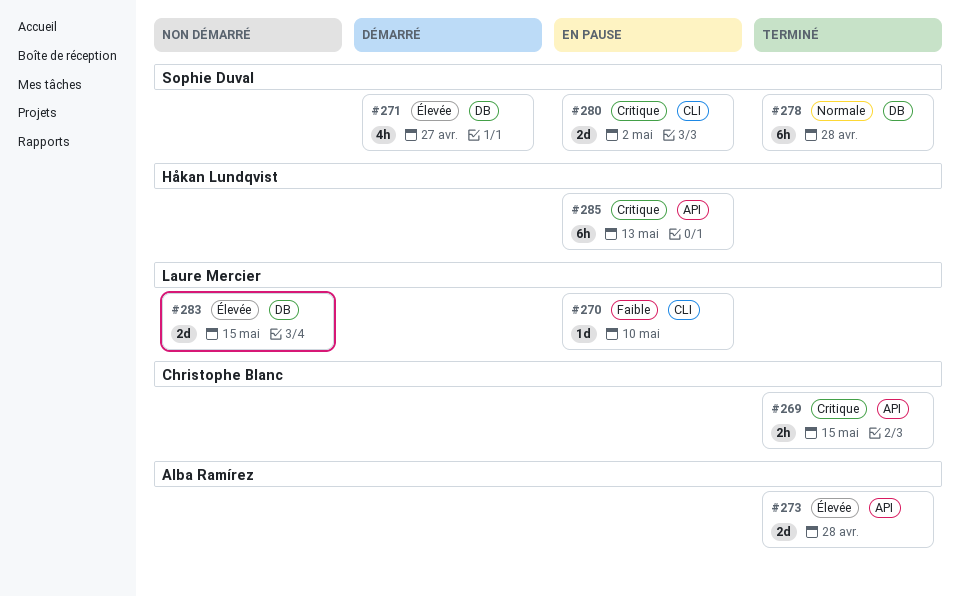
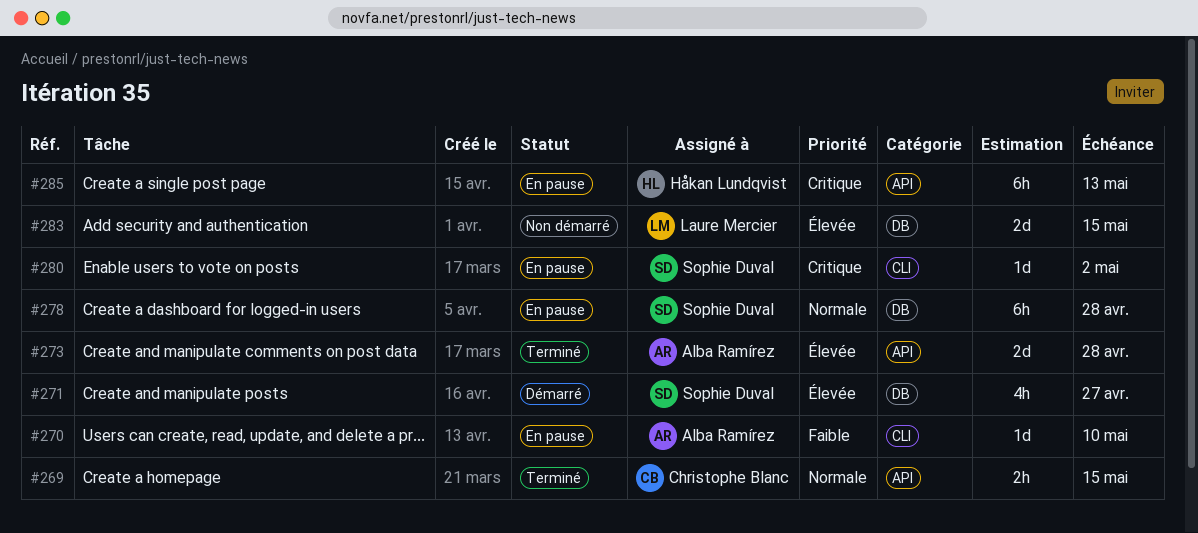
#269, priority: Critique -> Normale
#270, owner: Laure Mercier -> Alba Ramírez
#278, status: Terminé -> En pause
#280, estimate: 2d -> 1d

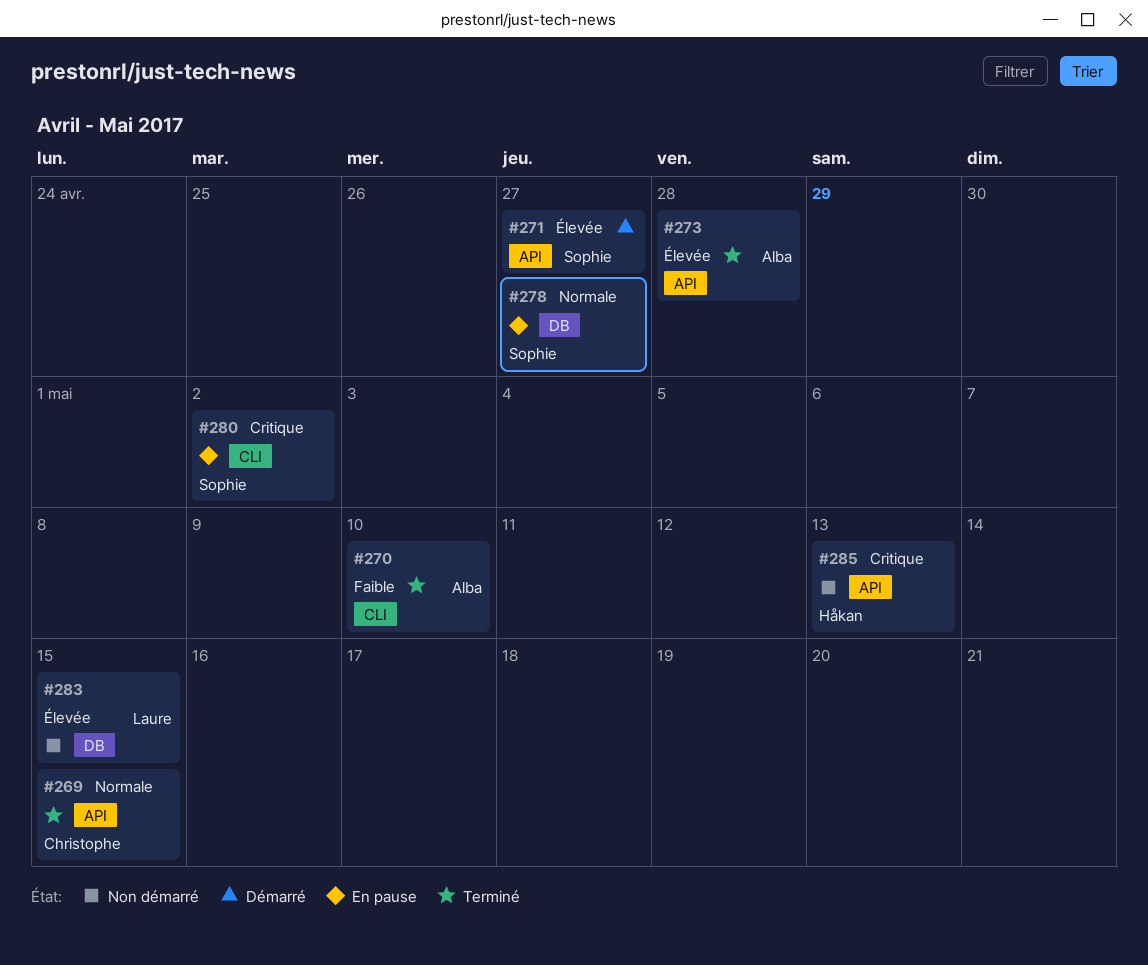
#270, status: En pause -> Terminé
#271, label: DB -> API
#278, due: Apr 28 -> Apr 27
#285, status: En pause -> Non démarré

